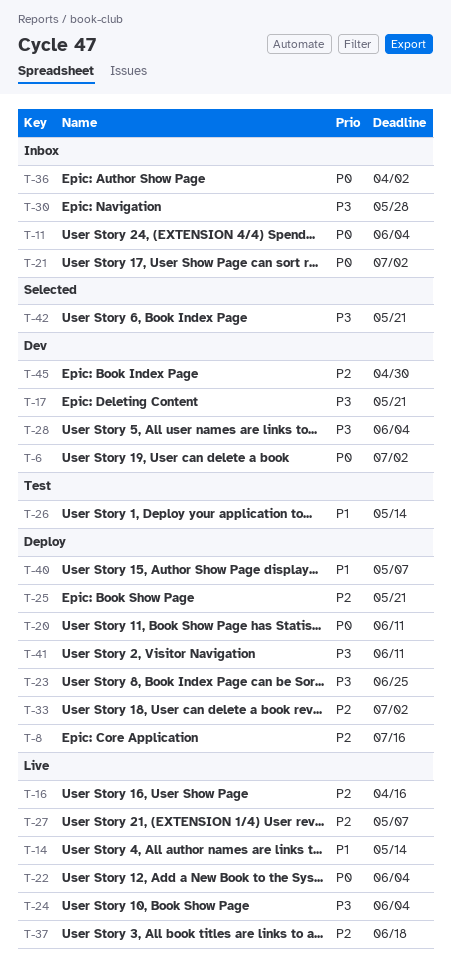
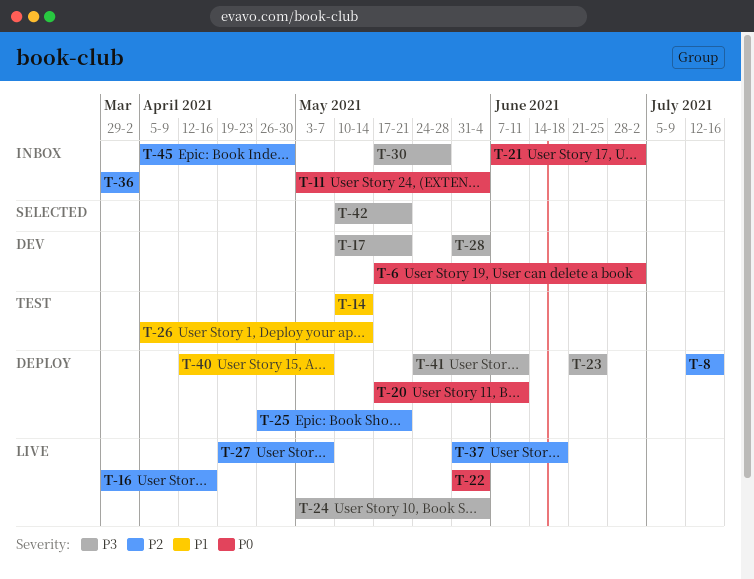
T-14, status: Live -> Test
T-33: present -> none
T-36, priority: P0 -> P2
T-45, status: Dev -> Inbox

